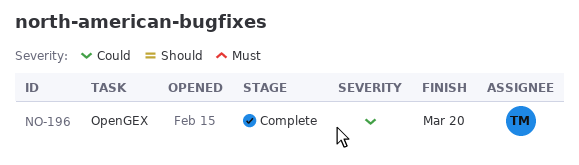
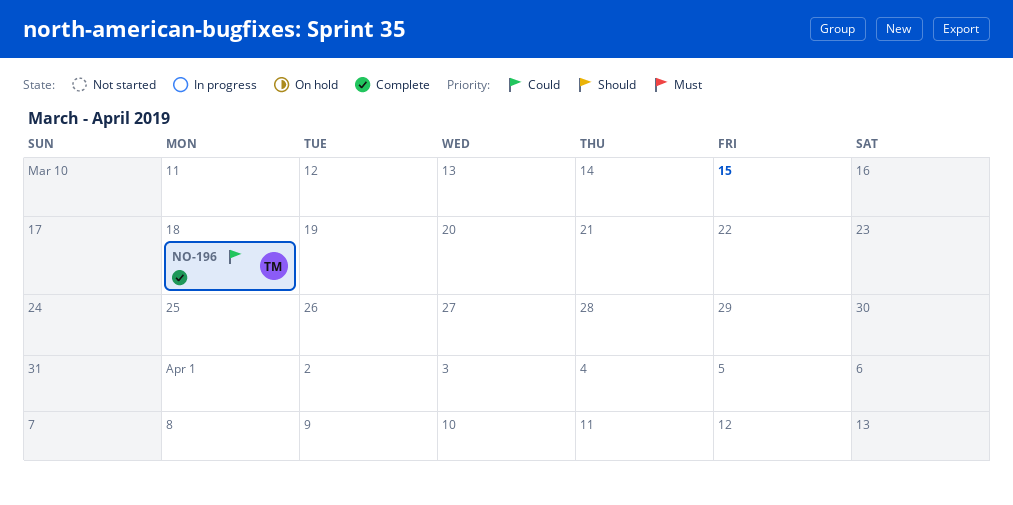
NO-196, due: Mar 20 -> Mar 18

